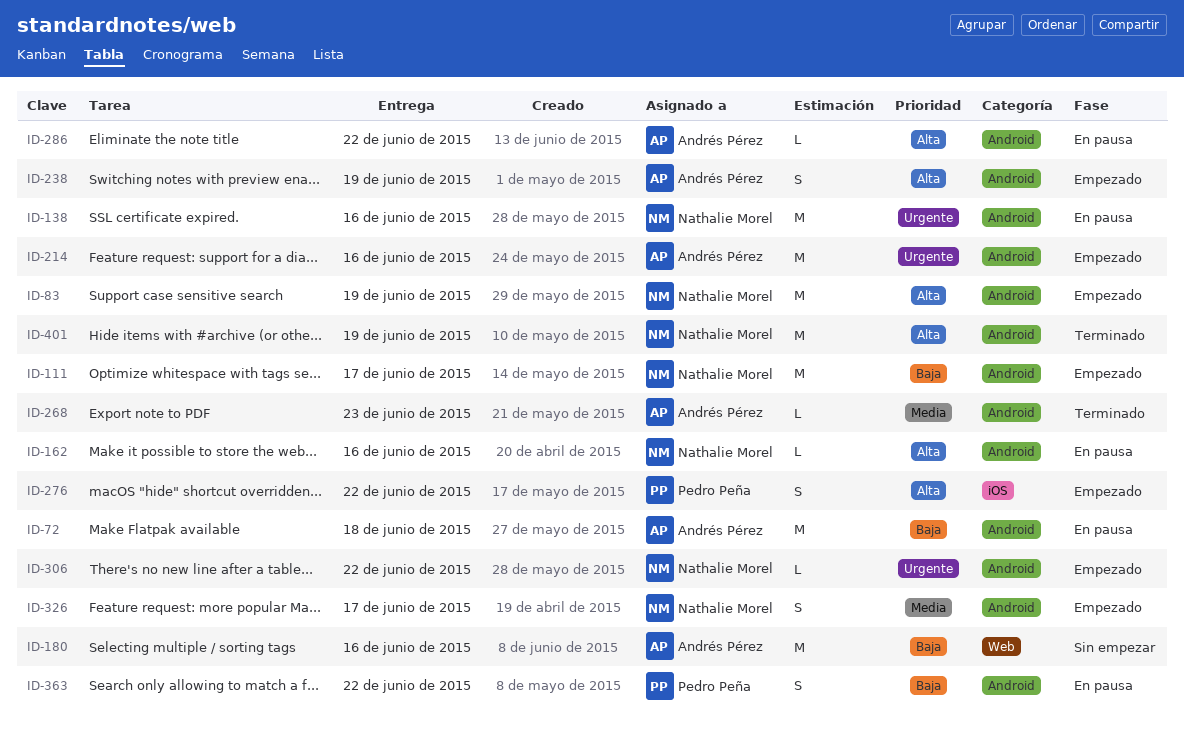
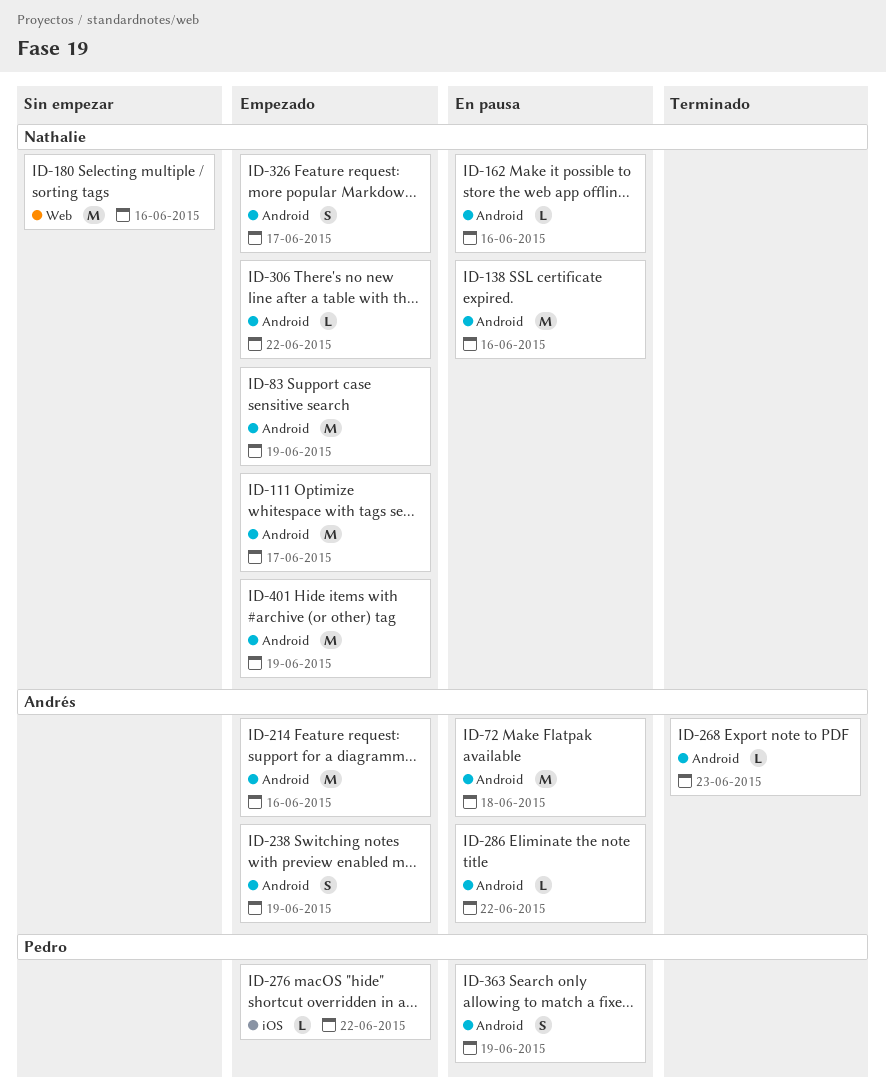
ID-180, owner: Andrés Pérez -> Nathalie Morel
ID-276, estimate: S -> L
ID-363, due: Jun 22 -> Jun 19
ID-401, status: Terminado -> Empezado

